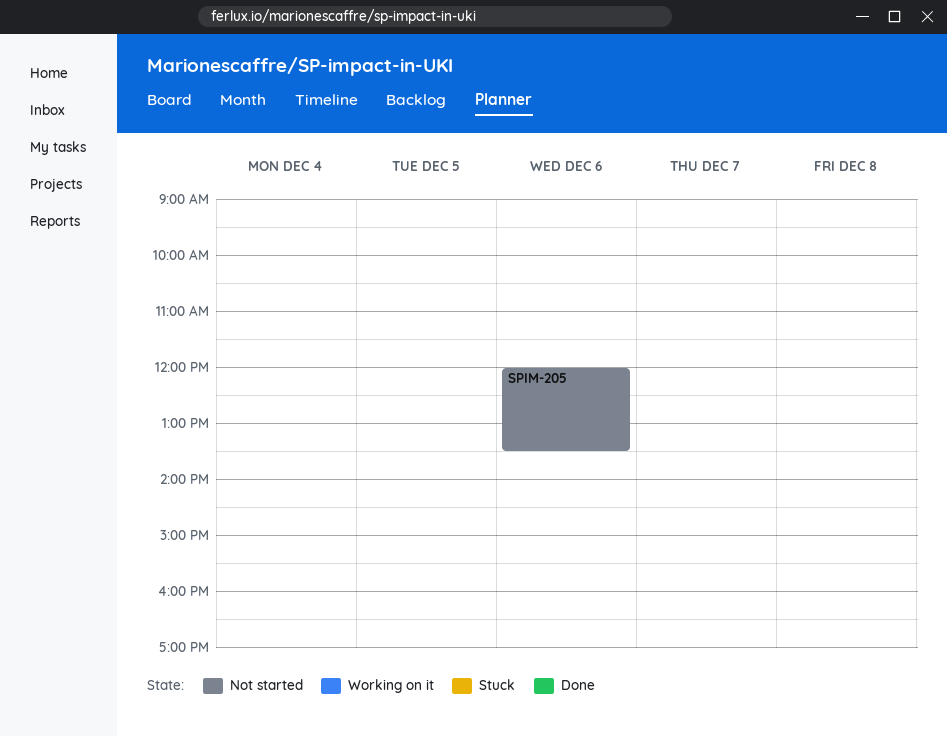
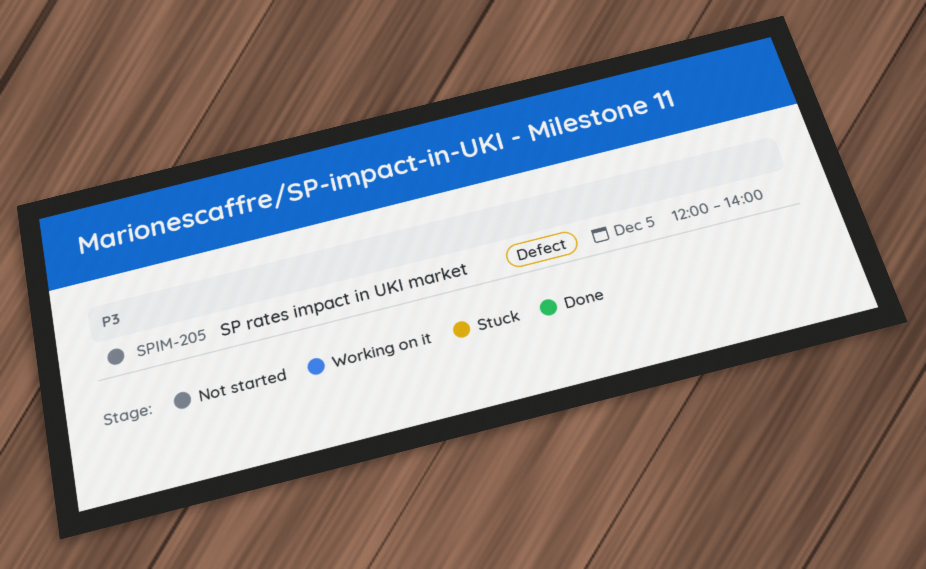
SPIM-205, day: Dec 6 -> Dec 5
SPIM-205, ends: 13:30 -> 14:00

